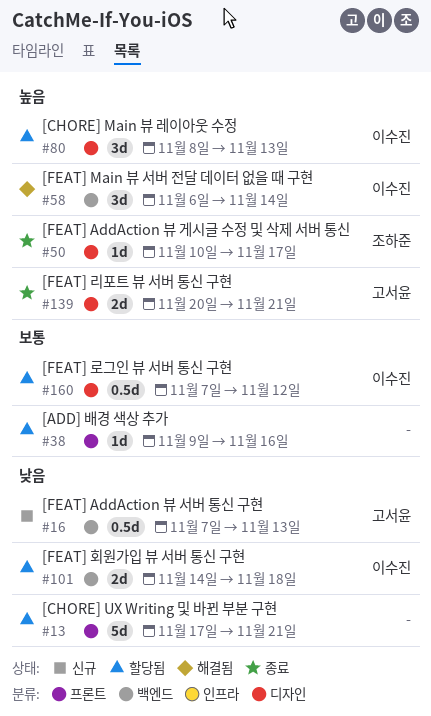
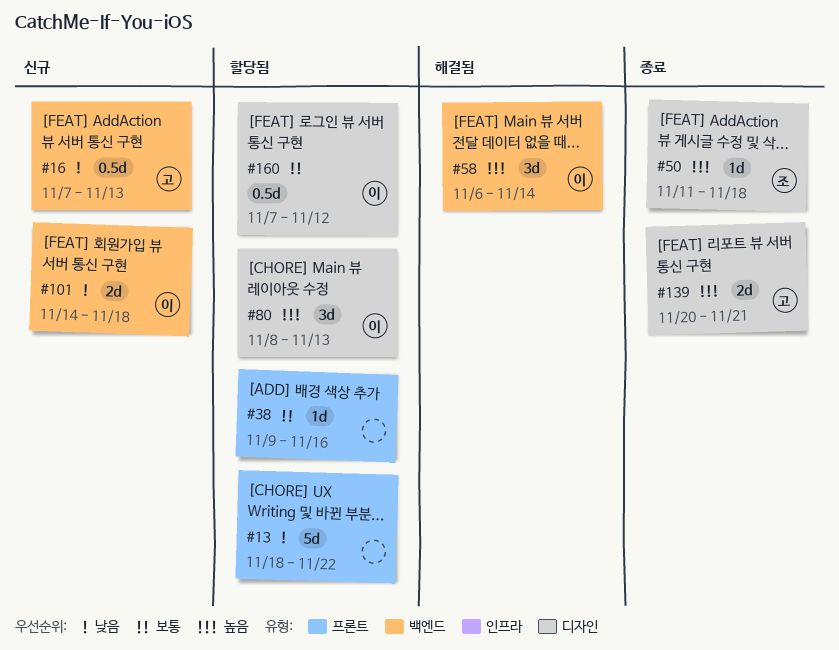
#13, start: Nov 17 -> Nov 18
#13, due: Nov 21 -> Nov 22
#50, start: Nov 10 -> Nov 11
#50, due: Nov 17 -> Nov 18
#101, status: 할당됨 -> 신규

